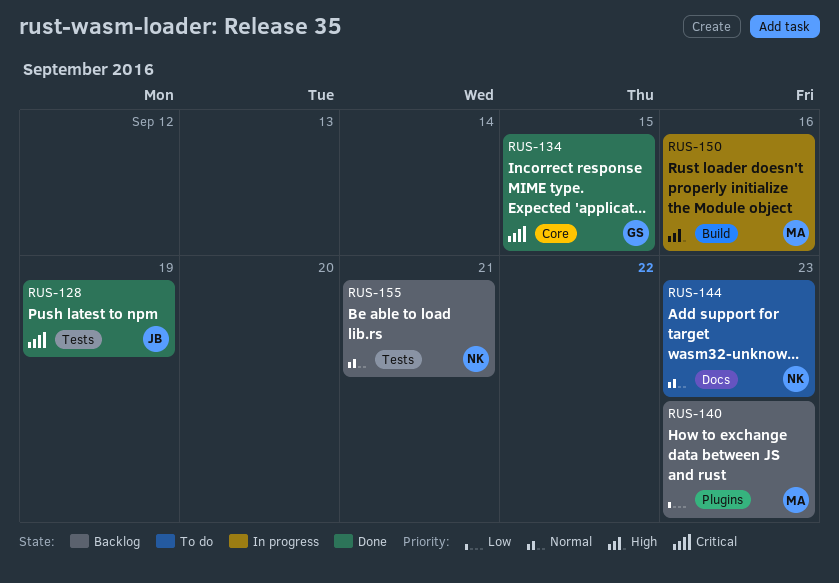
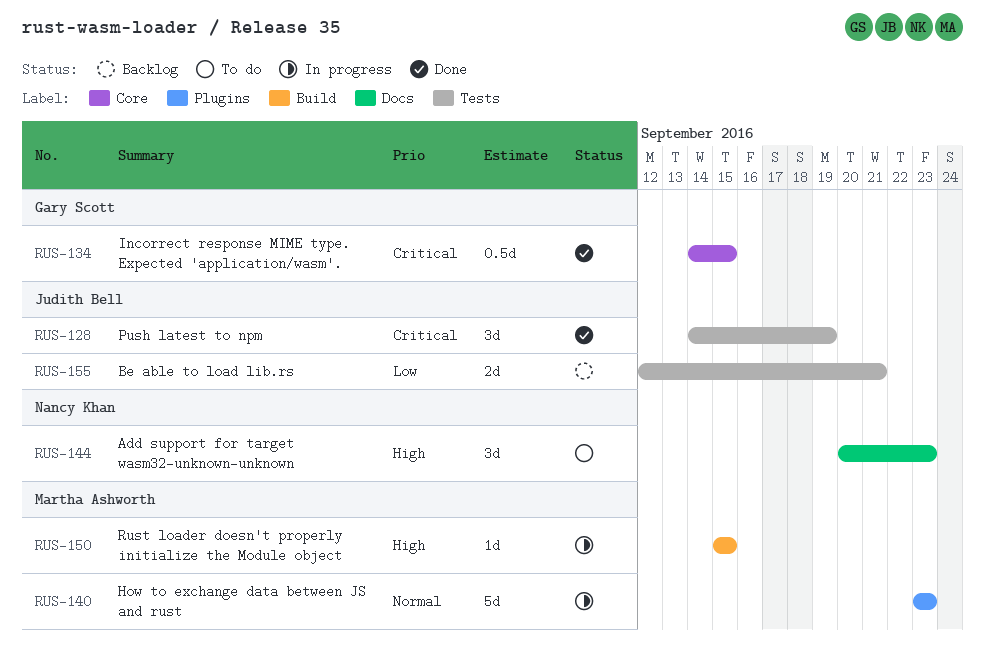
RUS-140, status: Backlog -> In progress
RUS-140, priority: Low -> Normal
RUS-144, priority: Normal -> High
RUS-150, due: Sep 16 -> Sep 15
RUS-155, owner: Nancy Khan -> Judith Bell
RUS-155, priority: Normal -> Low

